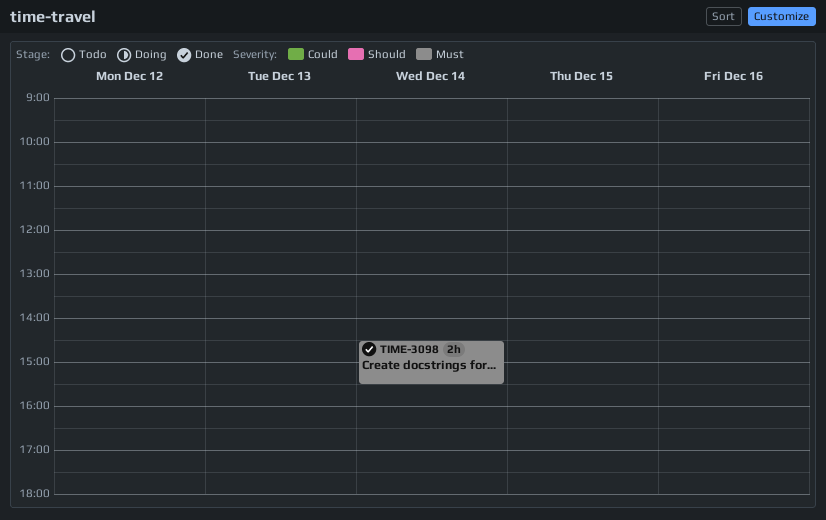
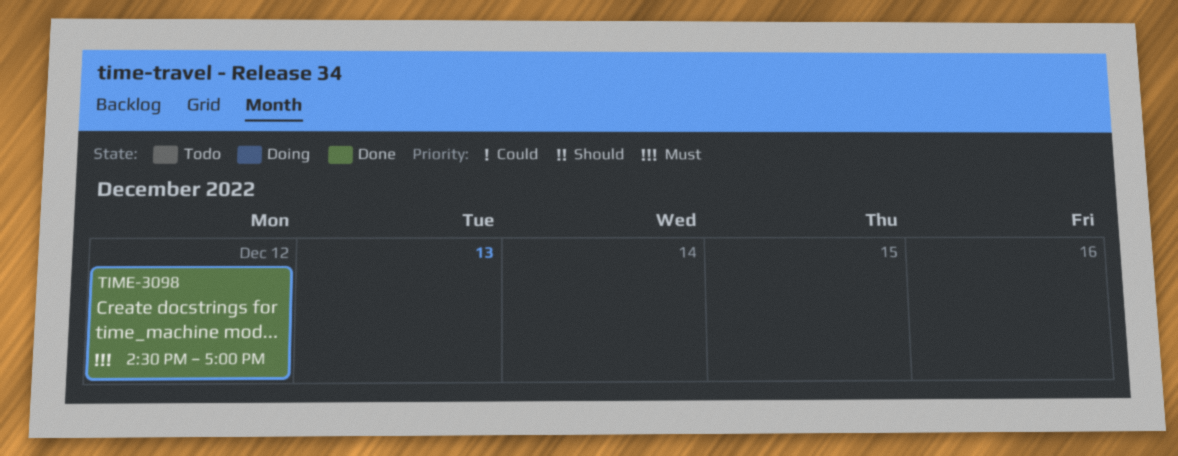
TIME-3098, day: Dec 14 -> Dec 12
TIME-3098, ends: 15:30 -> 17:00

